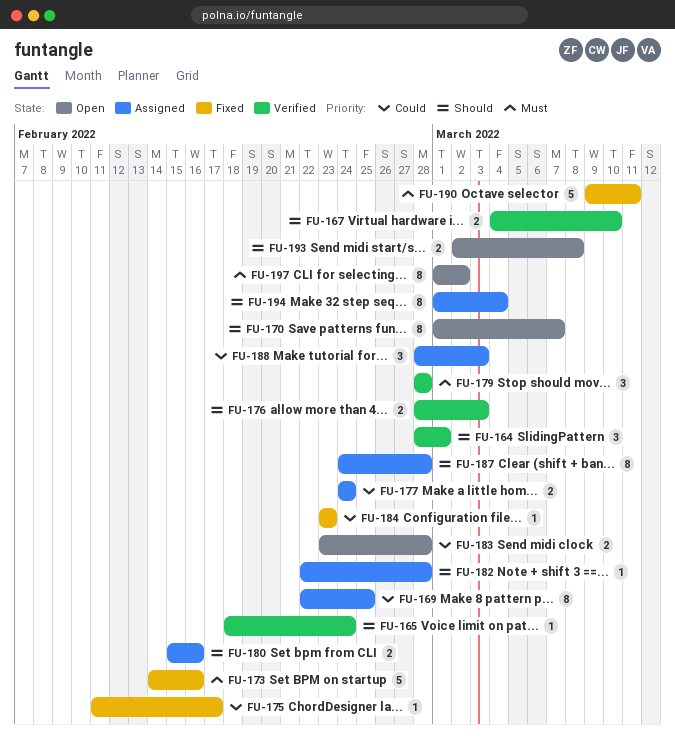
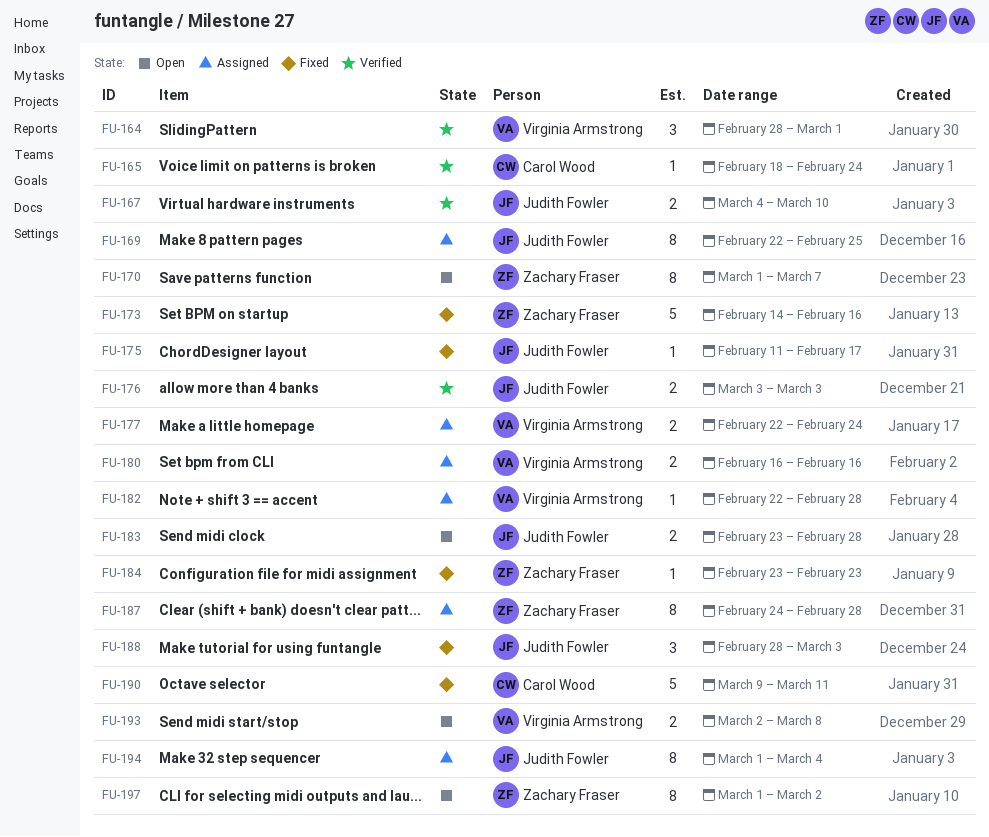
FU-176, start: Feb 28 -> Mar 3
FU-177, start: Feb 24 -> Feb 22
FU-179: present -> none
FU-180, start: Feb 15 -> Feb 16
FU-188, status: Assigned -> Fixed

